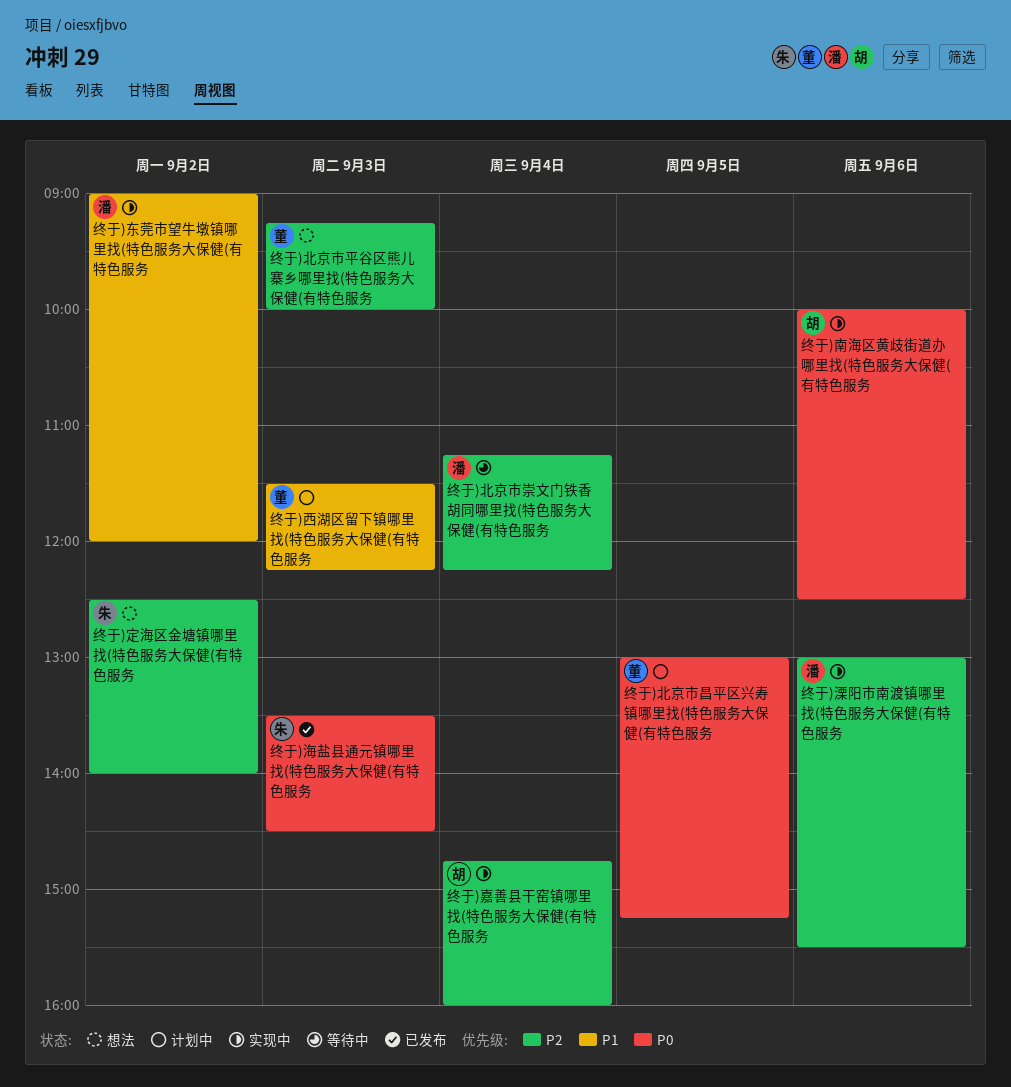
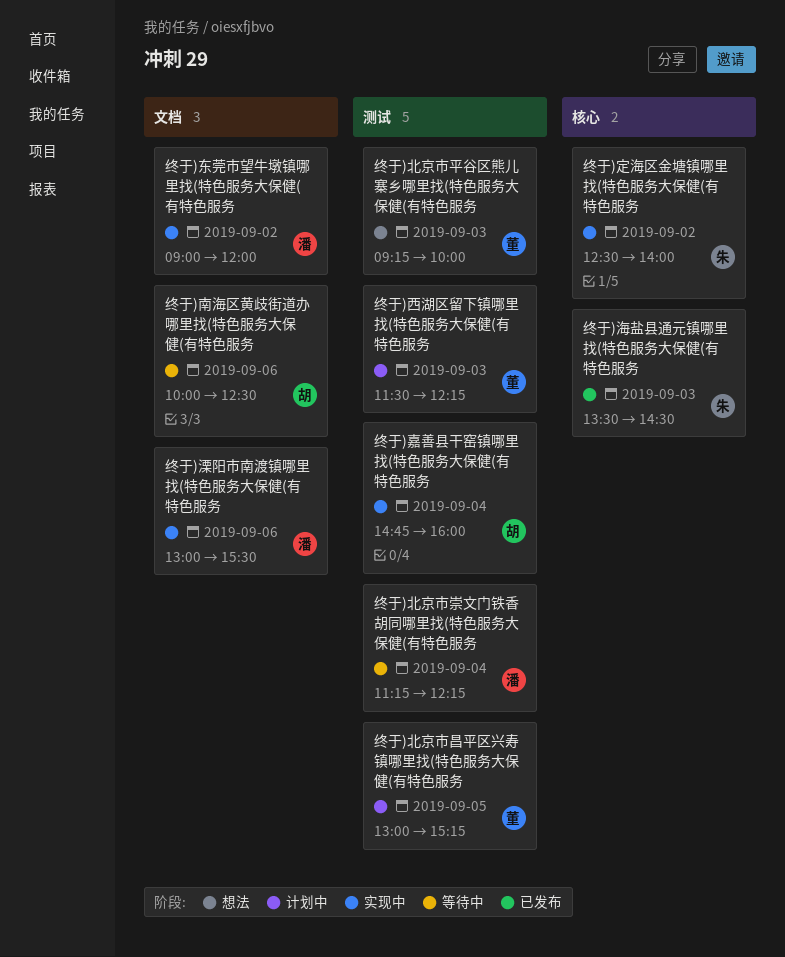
终于)南海区黄歧街道办哪里找(特色服务大保健(有特色服务, status: 实现中 -> 等待中
终于)定海区金塘镇哪里找(特色服务大保健(有特色服务, status: 想法 -> 实现中

